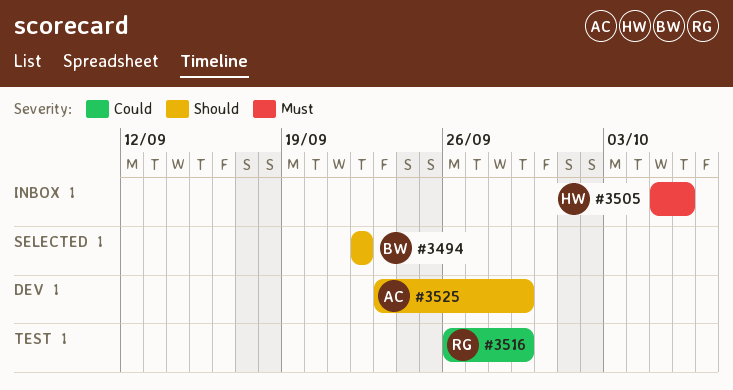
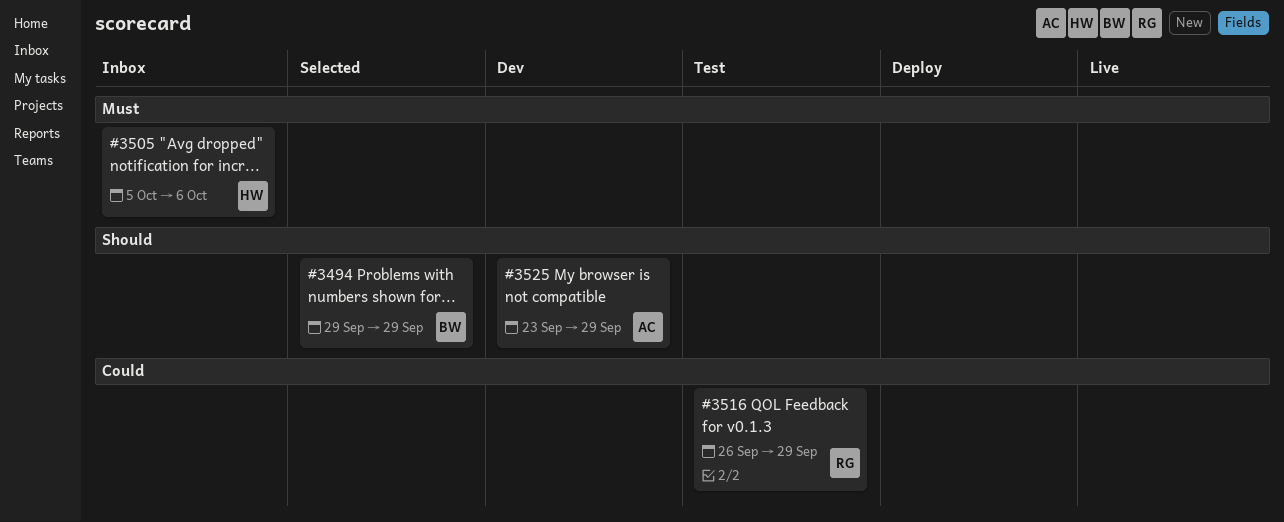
#3494, start: Sep 22 -> Sep 29
#3494, due: Sep 22 -> Sep 29

